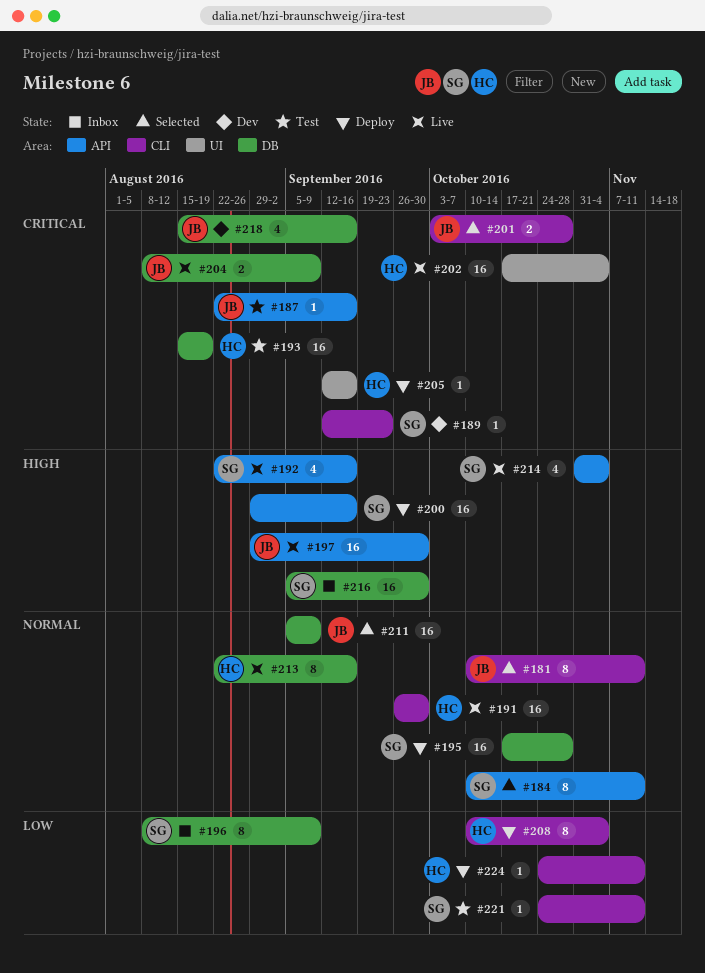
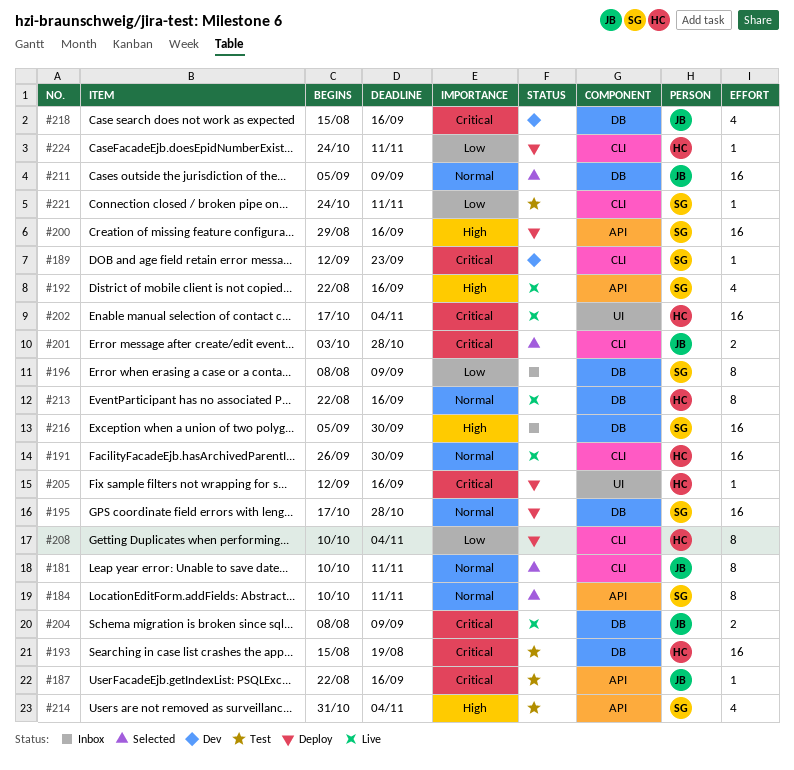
#197: present -> none
#214, status: Live -> Test

